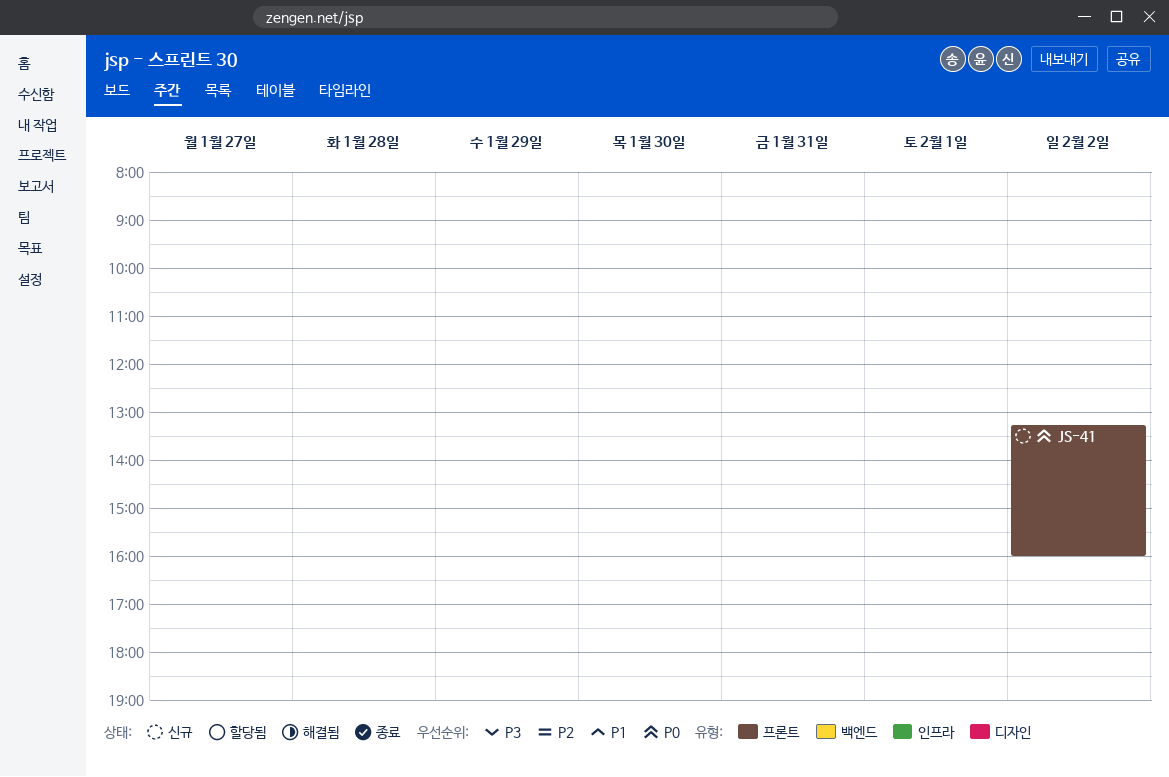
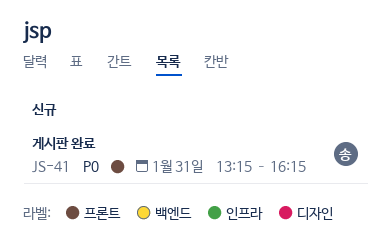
JS-41, day: Feb 2 -> Jan 31
JS-41, ends: 16:00 -> 16:15

